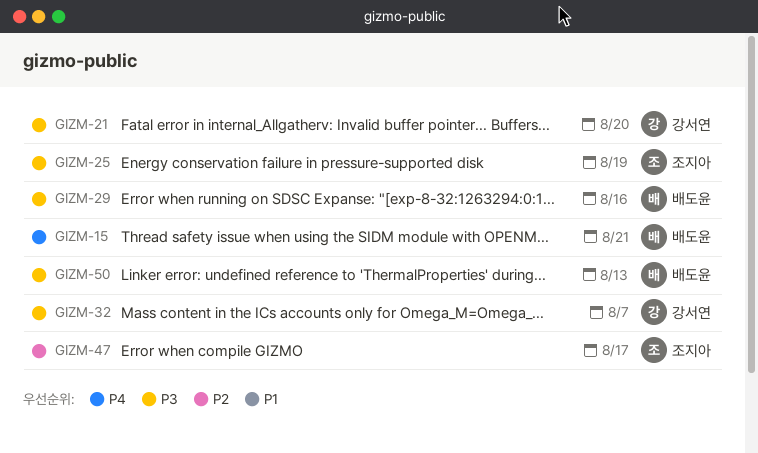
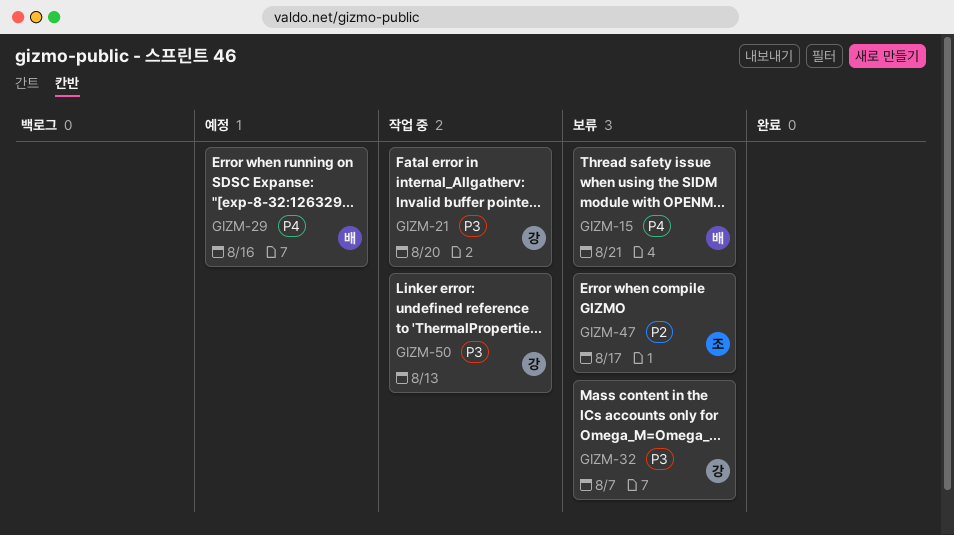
GIZM-25: present -> none
GIZM-29, priority: P3 -> P4
GIZM-50, owner: 배도윤 -> 강서연

